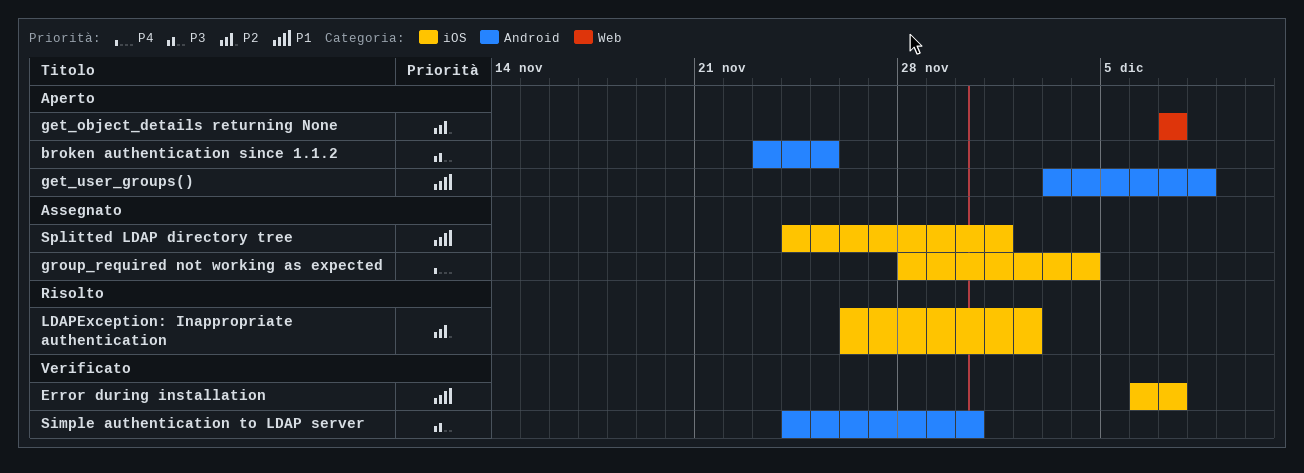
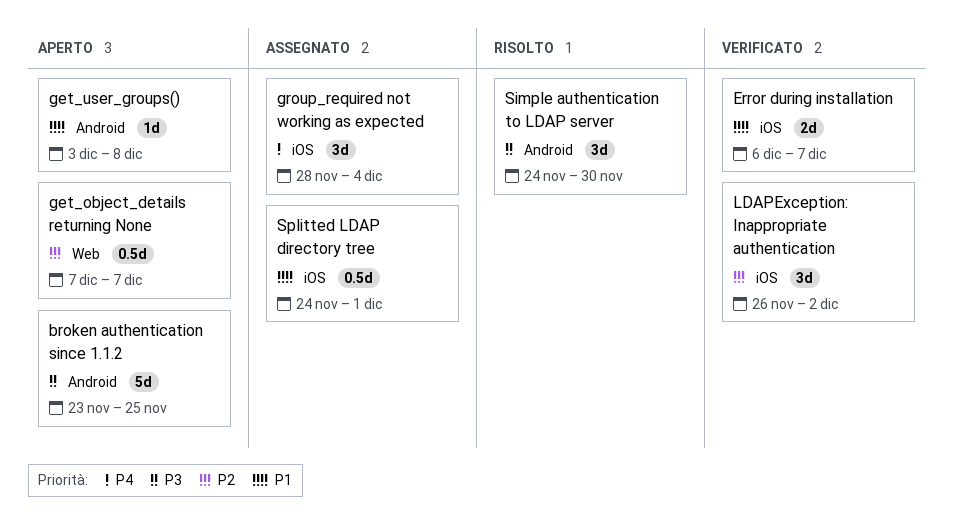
LDAPException: Inappropriate authentication, status: Risolto -> Verificato
Simple authentication to LDAP server, status: Verificato -> Risolto

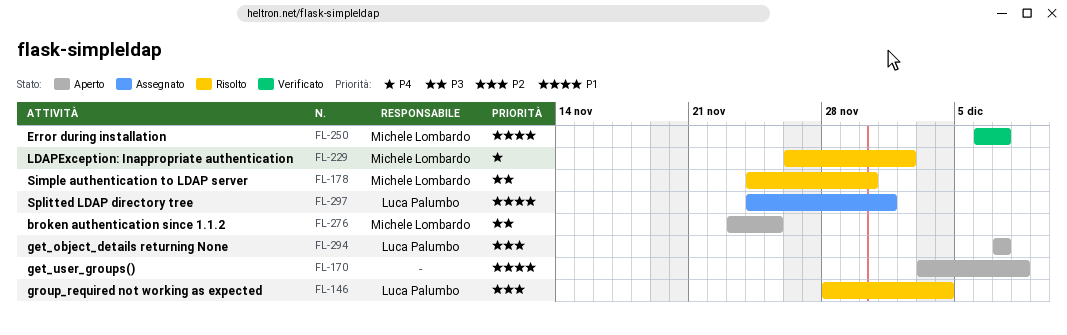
group_required not working as expected, status: Assegnato -> Risolto
group_required not working as expected, priority: P4 -> P2
LDAPException: Inappropriate authentication, status: Verificato -> Risolto
LDAPException: Inappropriate authentication, priority: P2 -> P4

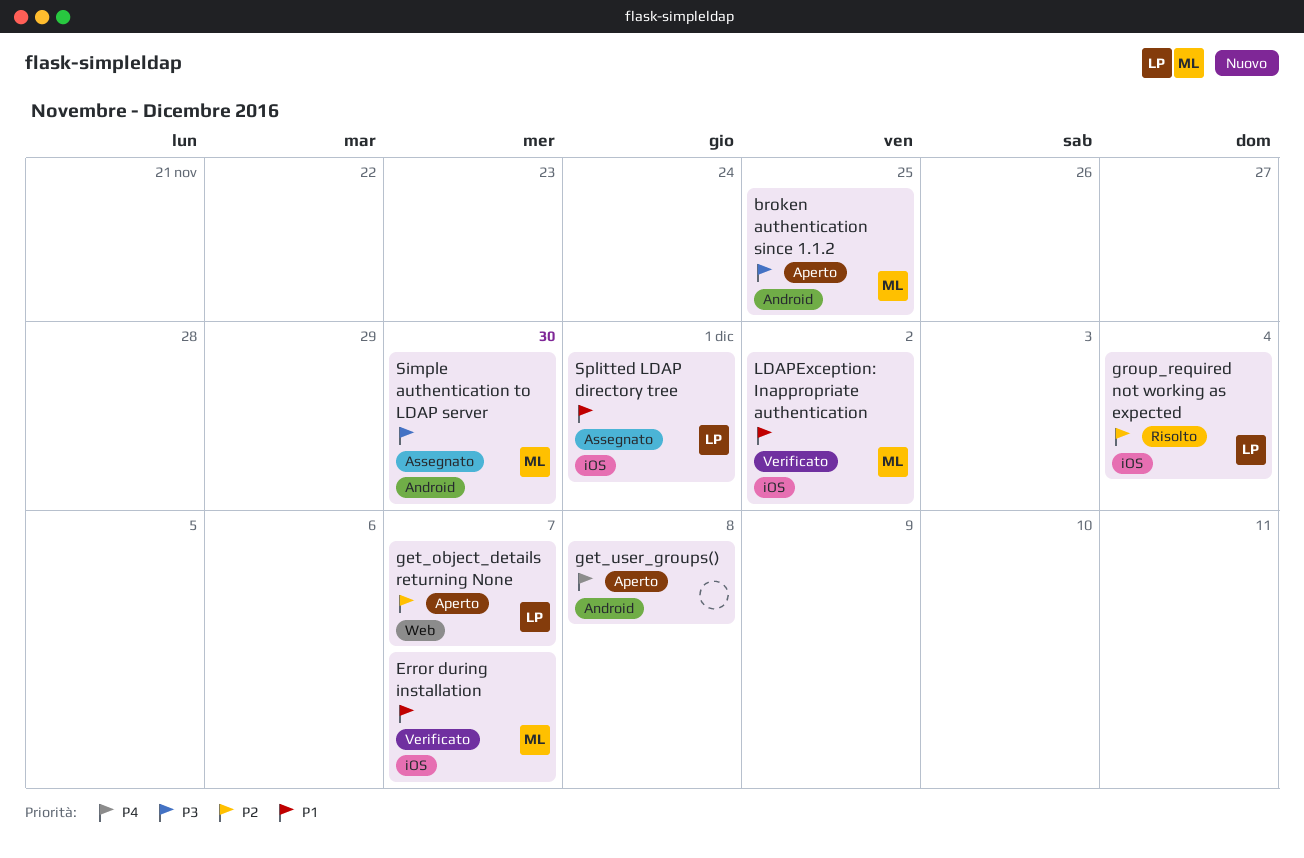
get_user_groups(), priority: P1 -> P4
LDAPException: Inappropriate authentication, status: Risolto -> Verificato
LDAPException: Inappropriate authentication, priority: P4 -> P1
Simple authentication to LDAP server, status: Risolto -> Assegnato

